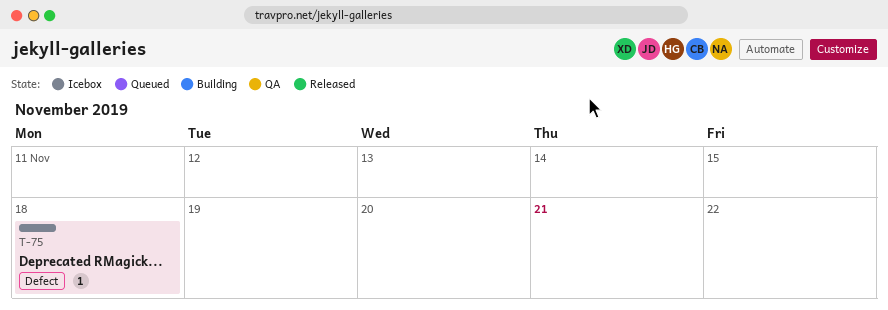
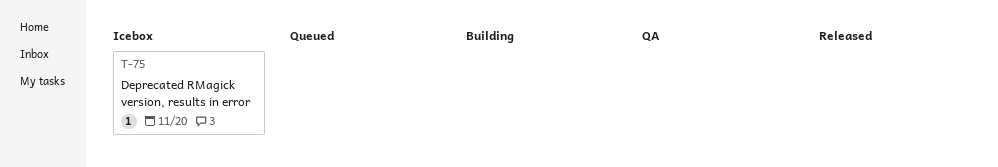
T-75, due: Nov 18 -> Nov 20

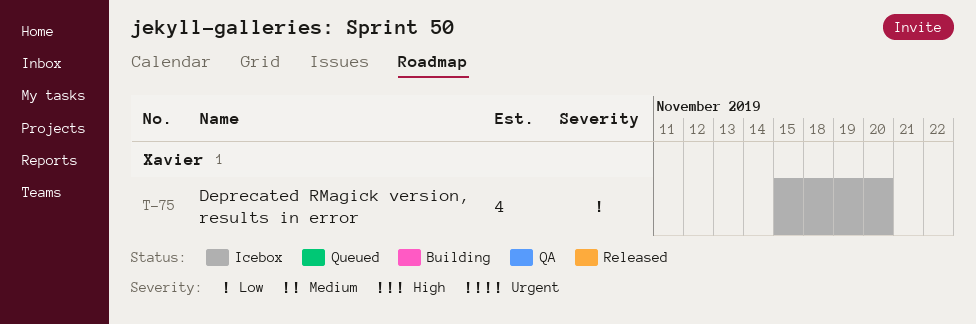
T-75, estimate: 1 -> 4

